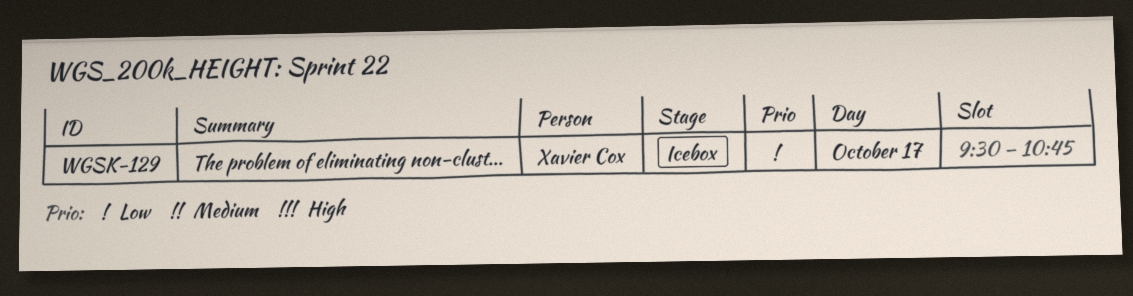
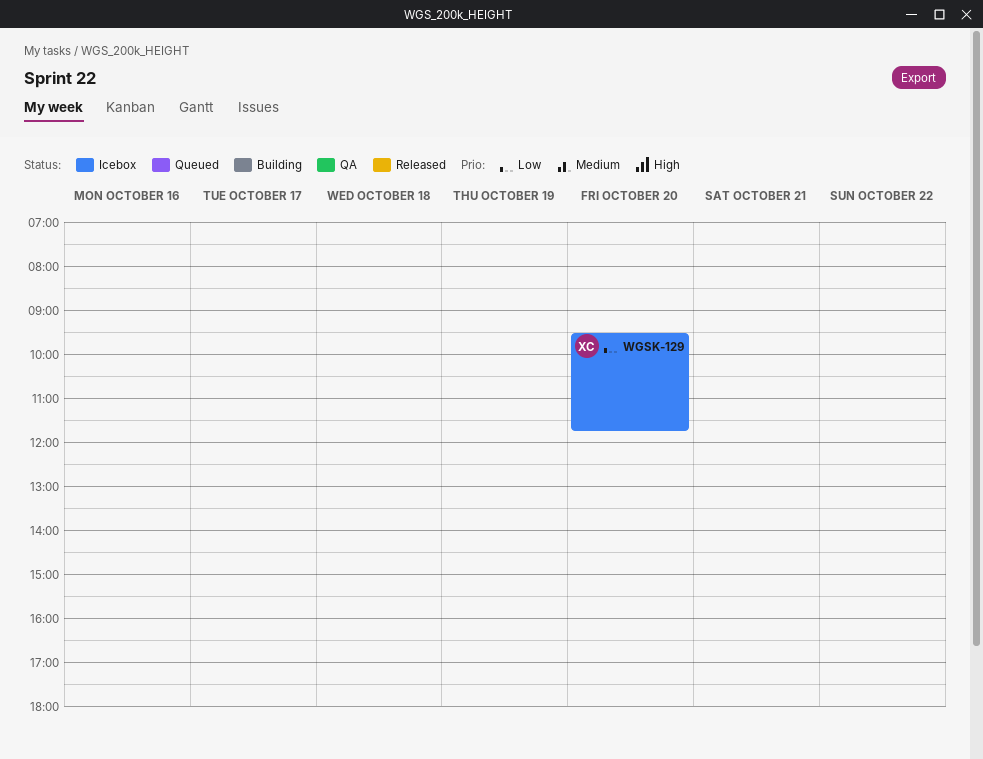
WGSK-129, day: Oct 17 -> Oct 20
WGSK-129, ends: 10:45 -> 11:45

